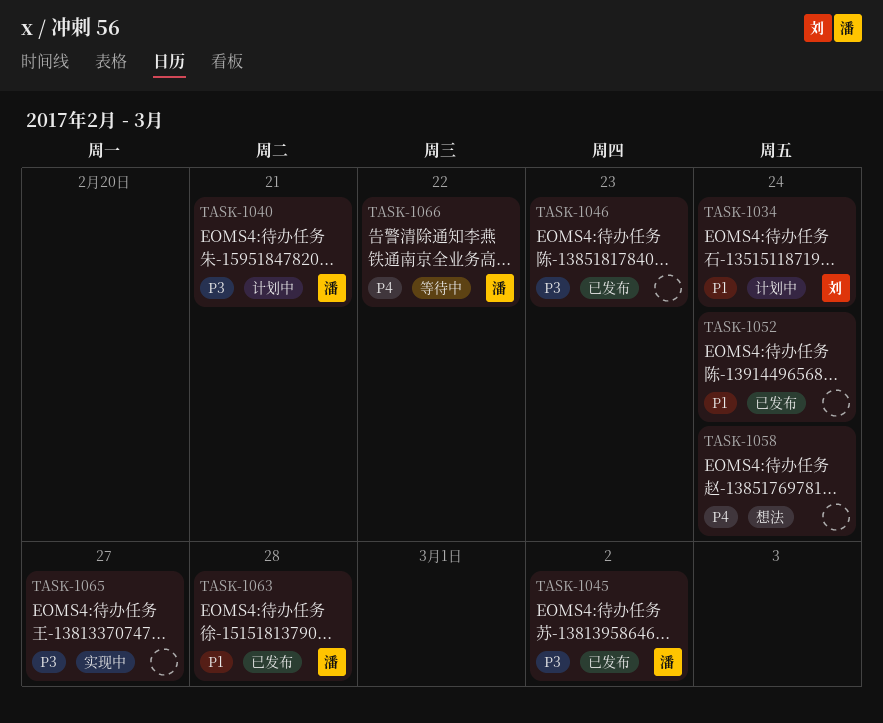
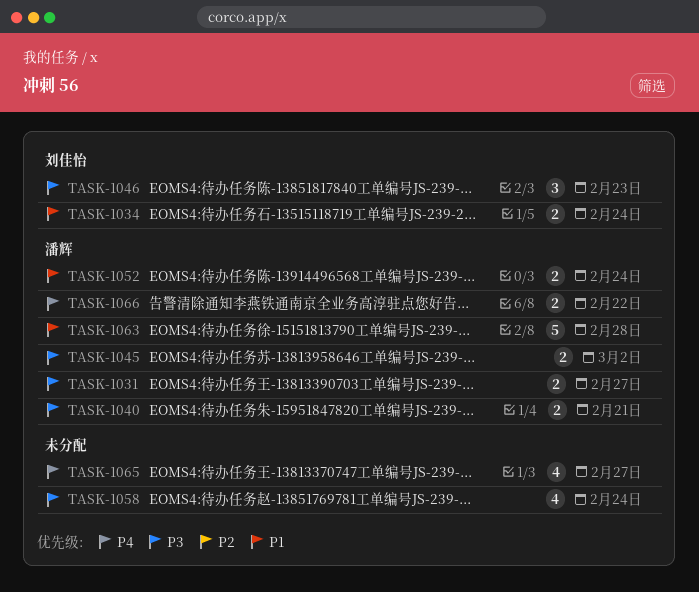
TASK-1031: none -> present
TASK-1046, owner: none -> 刘佳怡
TASK-1052, owner: none -> 潘辉
TASK-1058, priority: P4 -> P3
TASK-1065, priority: P3 -> P4

